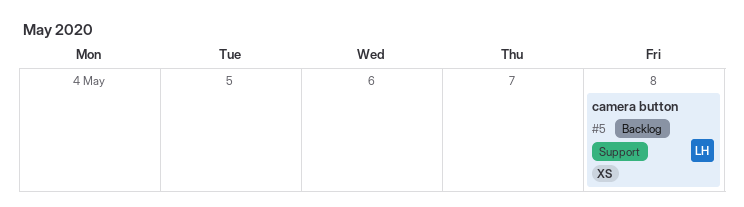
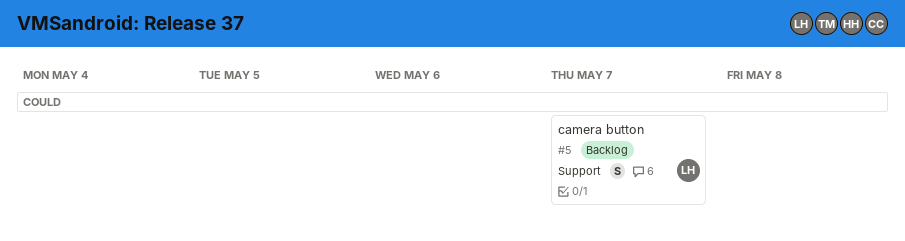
#5, estimate: XS -> S
#5, due: May 8 -> May 7

